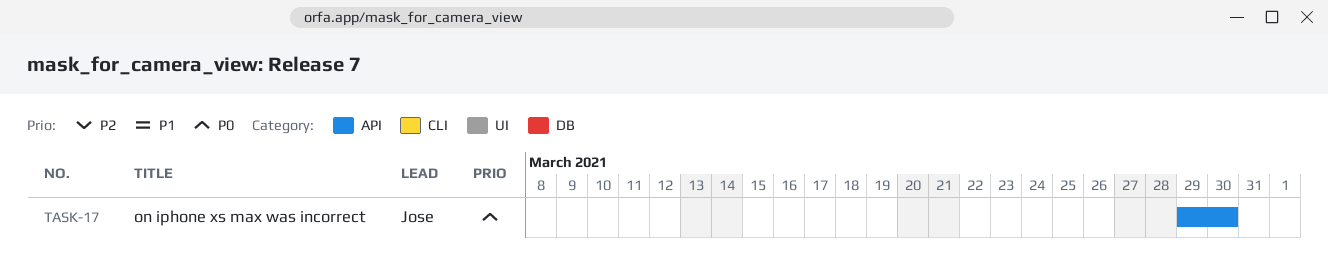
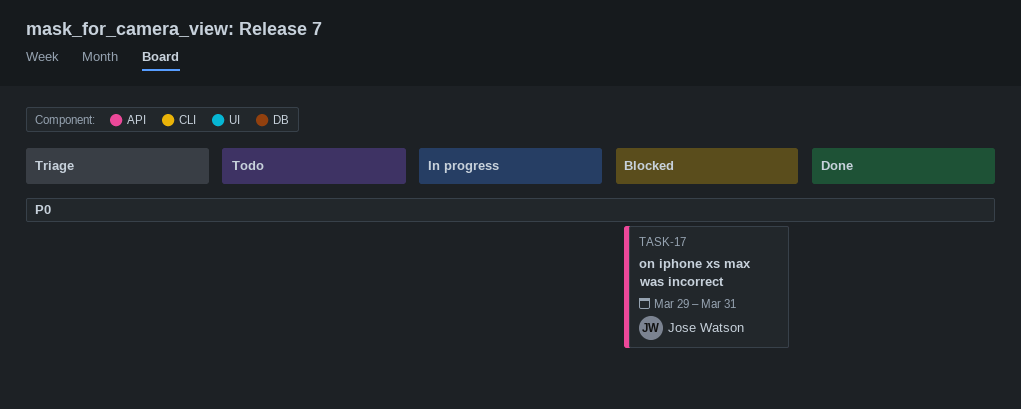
TASK-17, due: Mar 30 -> Mar 31

